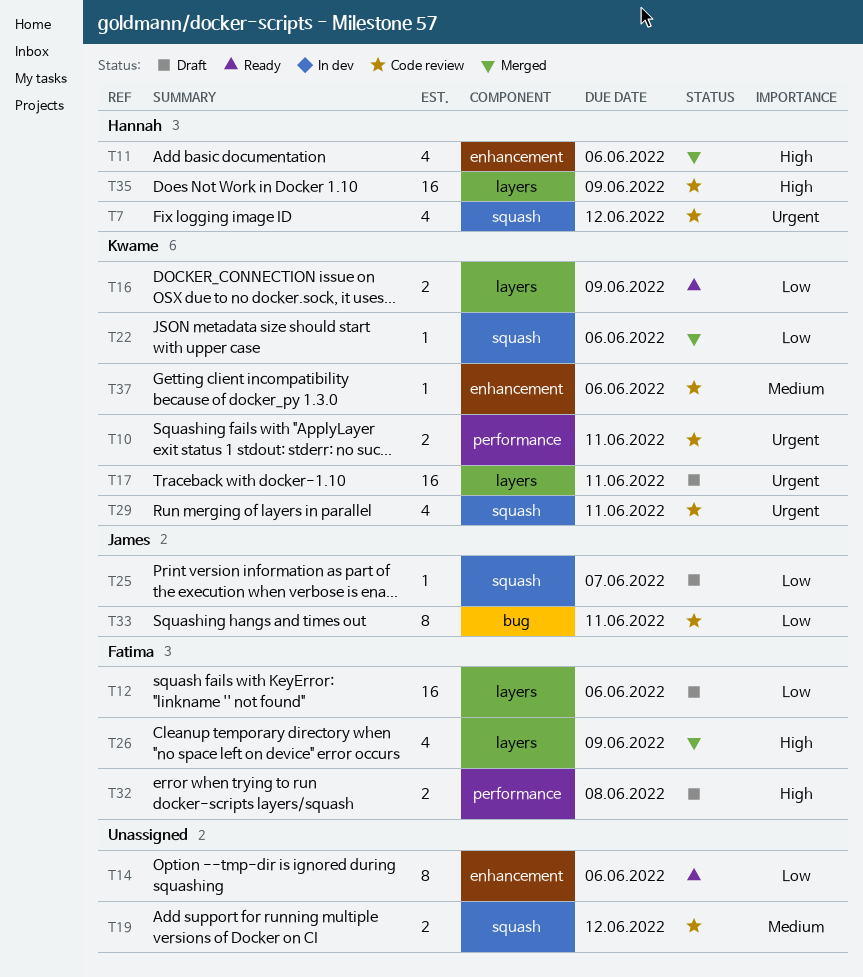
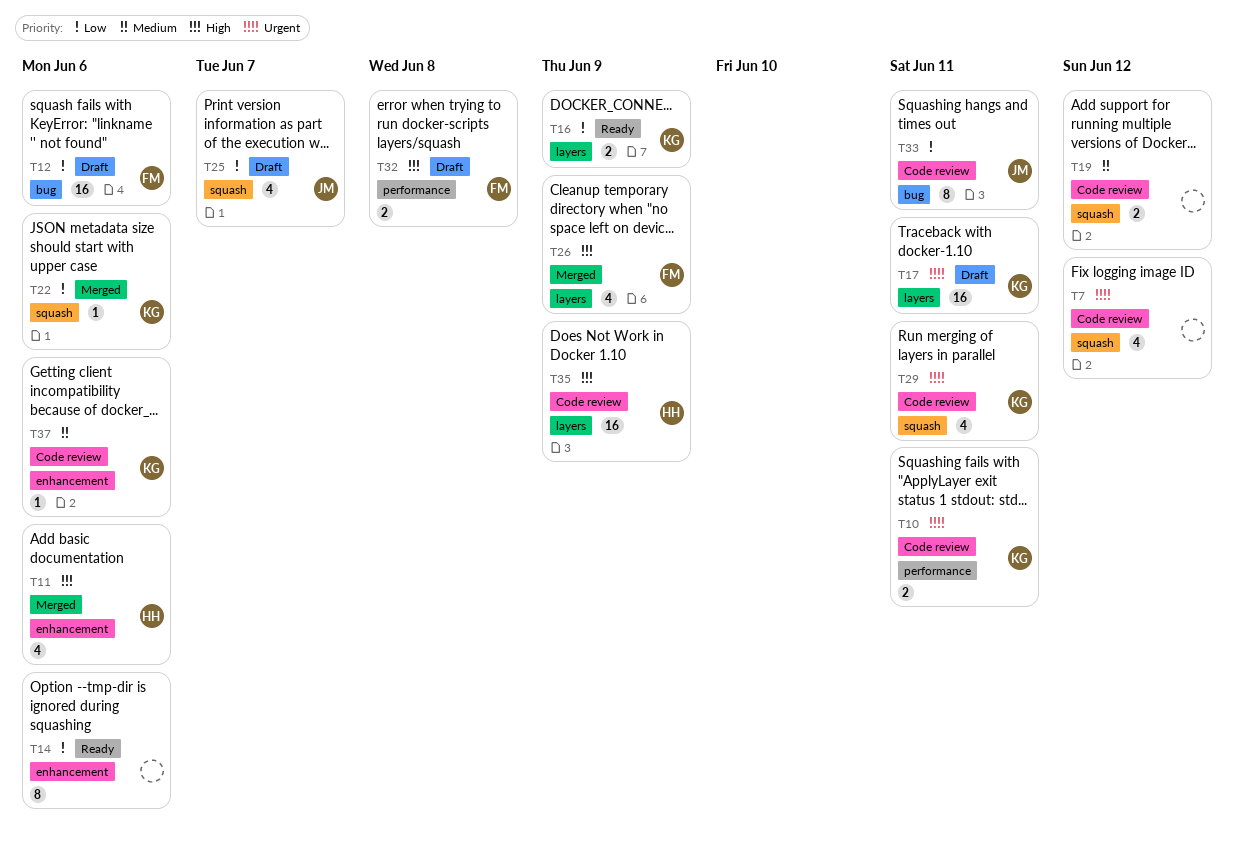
T7, owner: Hannah -> none
T12, label: layers -> bug
T25, estimate: 1 -> 4

